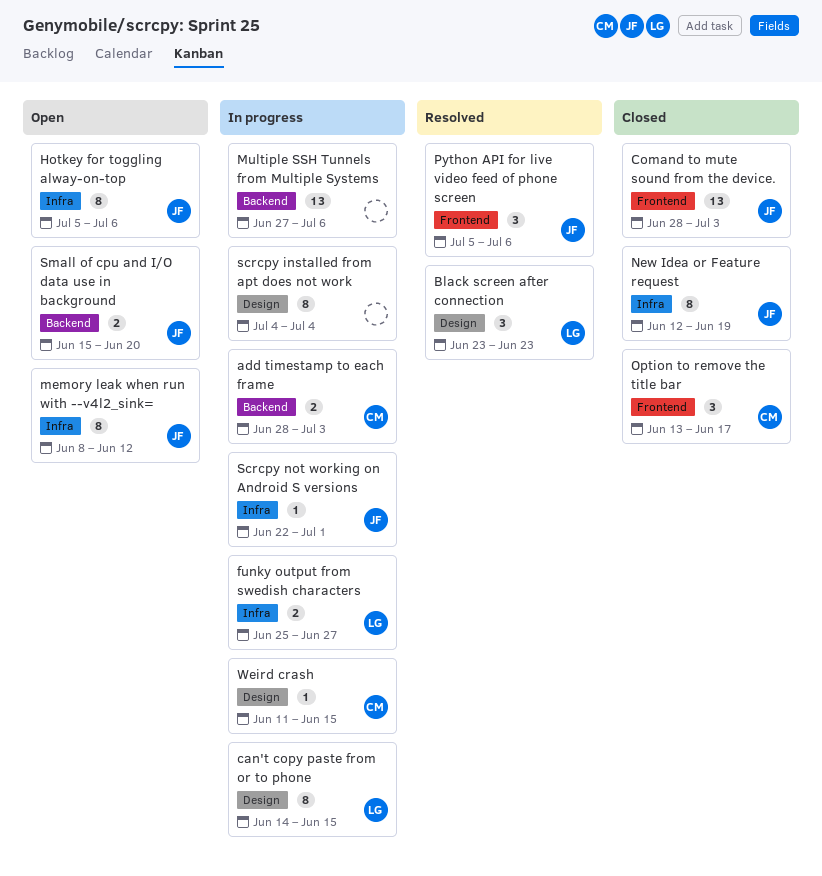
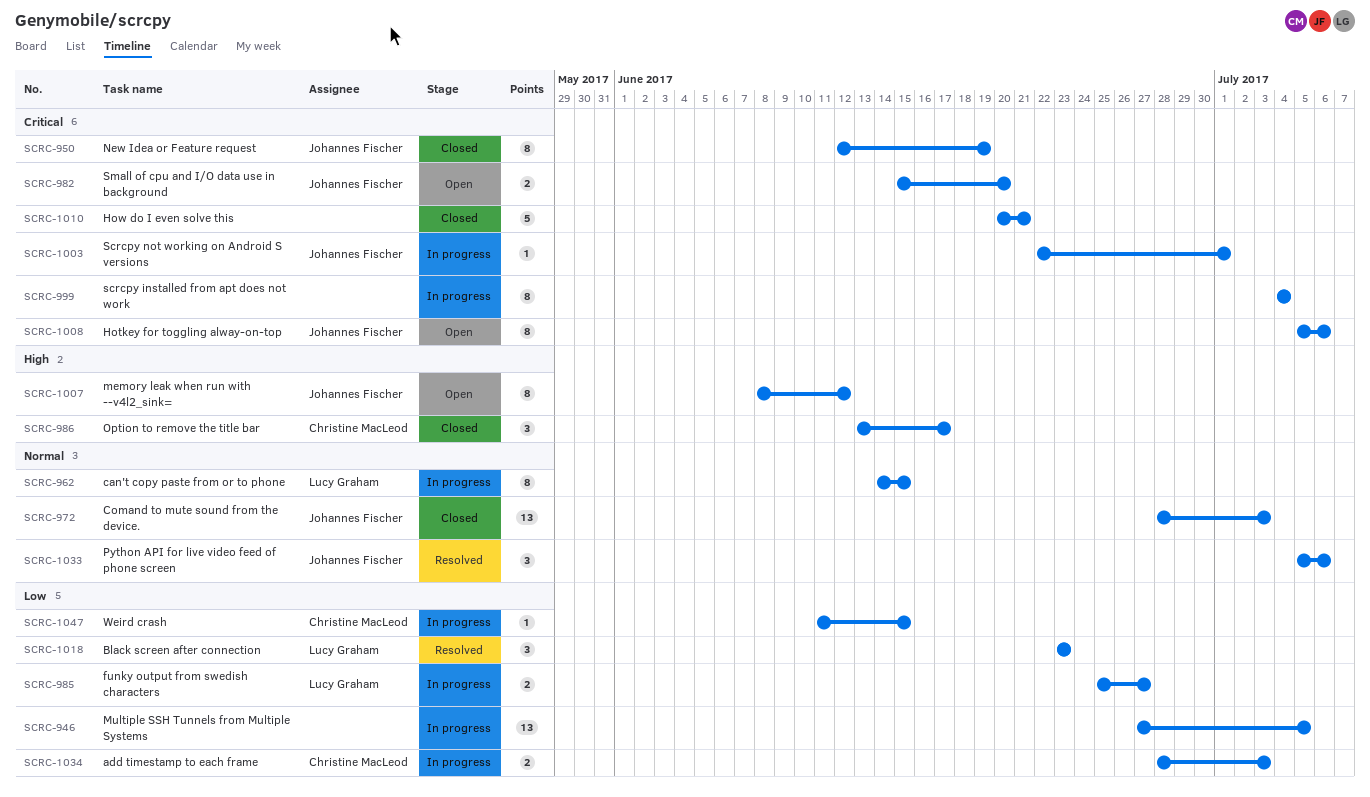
How do I even solve this: none -> present
Multiple SSH Tunnels from Multiple Systems, due: Jul 6 -> Jul 5

